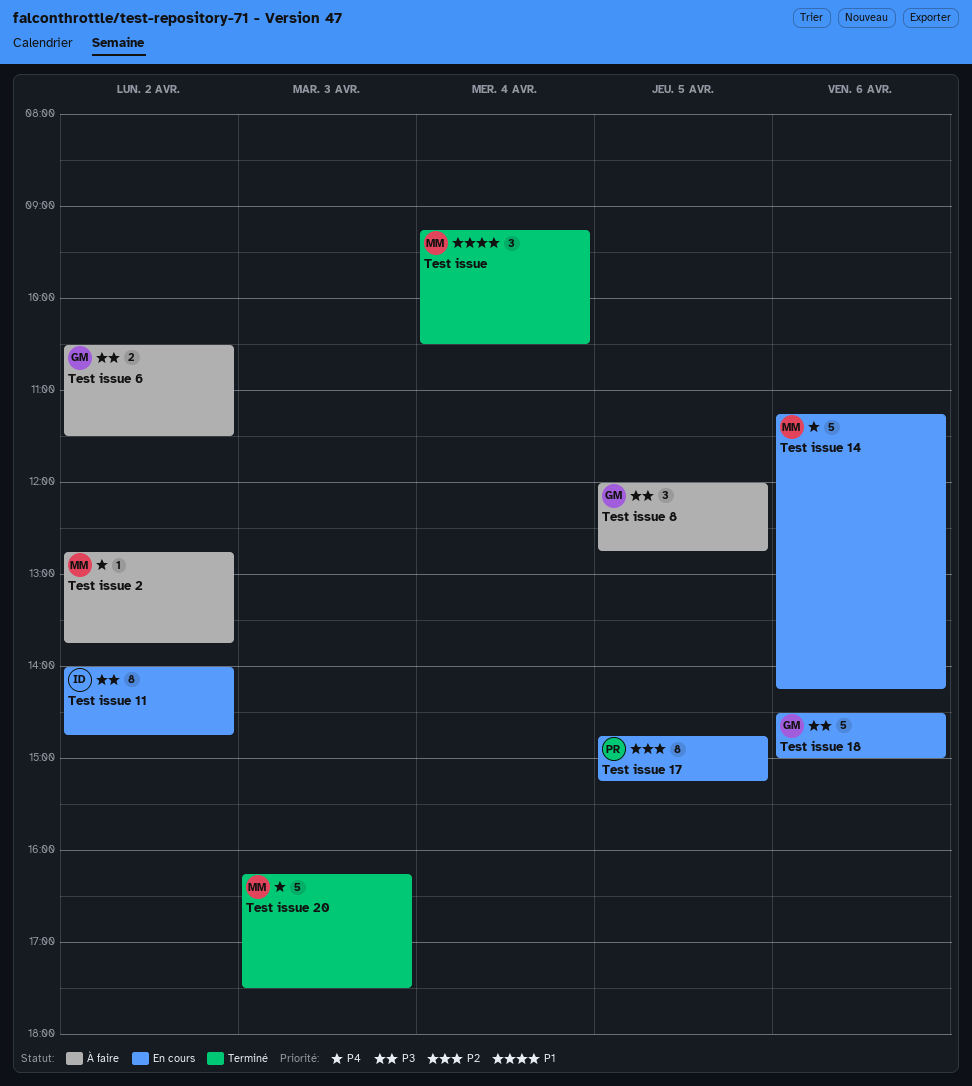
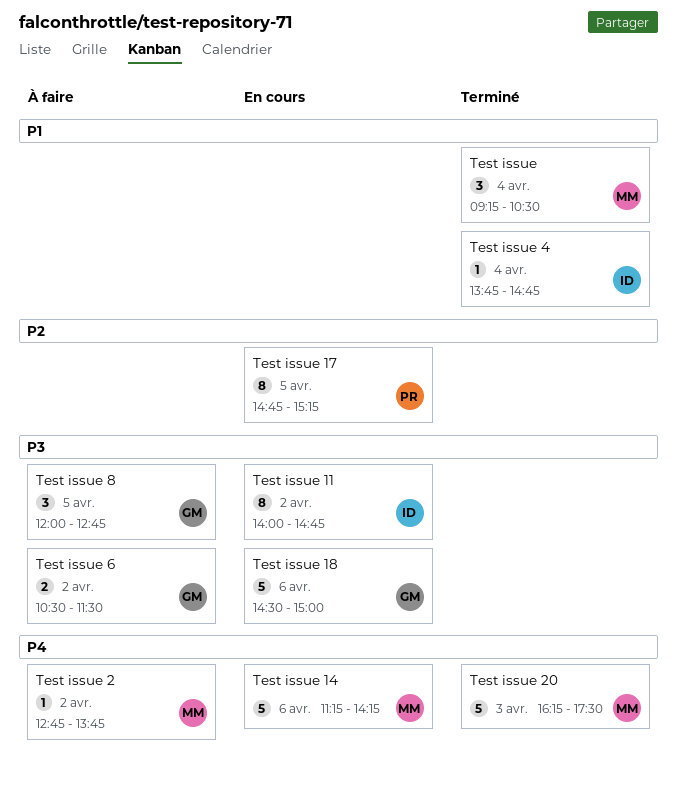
Test issue 4: none -> present

